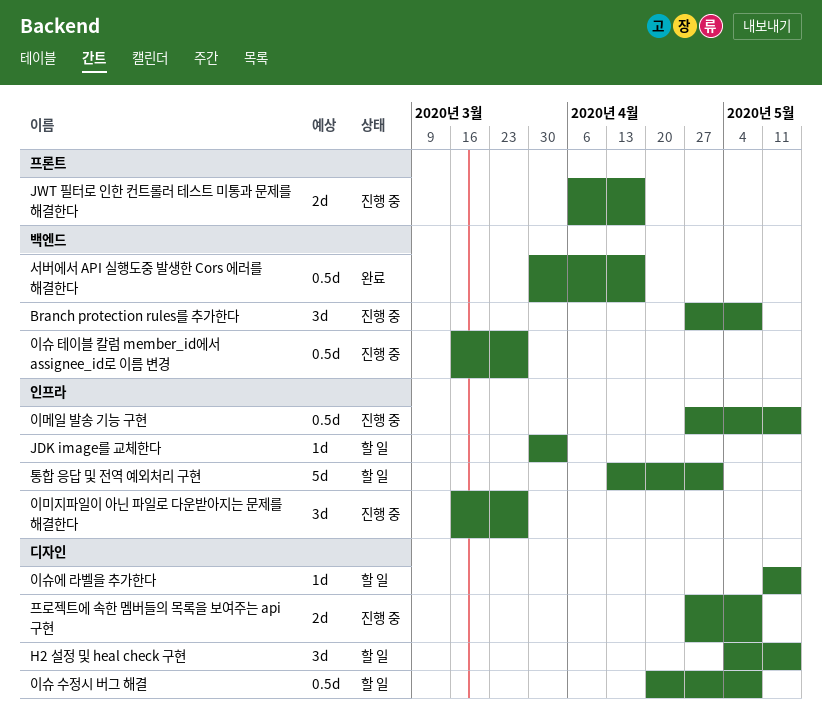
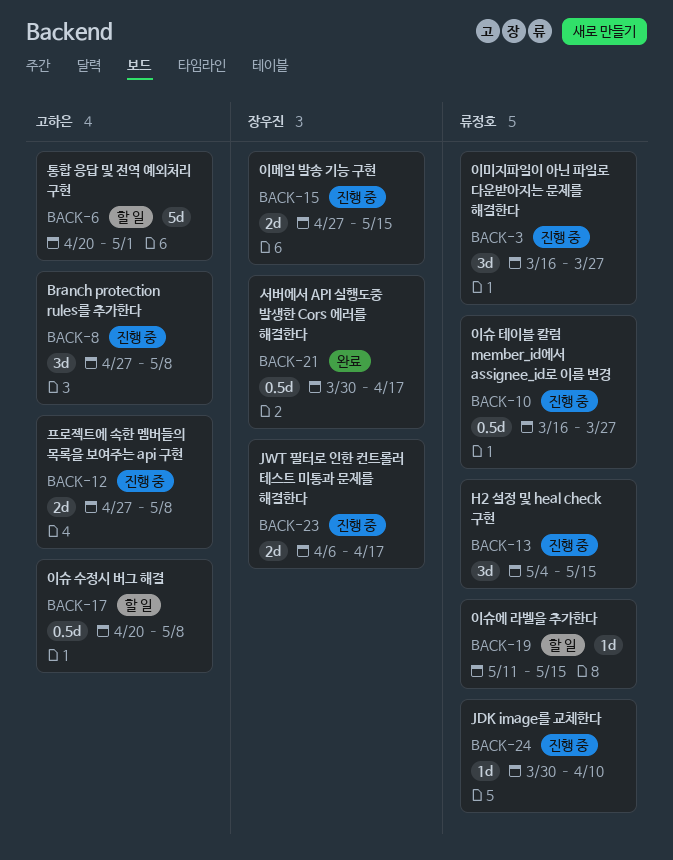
H2 설정 및 heal check 구현, status: 할 일 -> 진행 중
JDK image를 교체한다, status: 할 일 -> 진행 중
JDK image를 교체한다, due: Apr 3 -> Apr 10
이메일 발송 기능 구현, estimate: 0.5d -> 2d
통합 응답 및 전역 예외처리 구현, start: Apr 13 -> Apr 20

